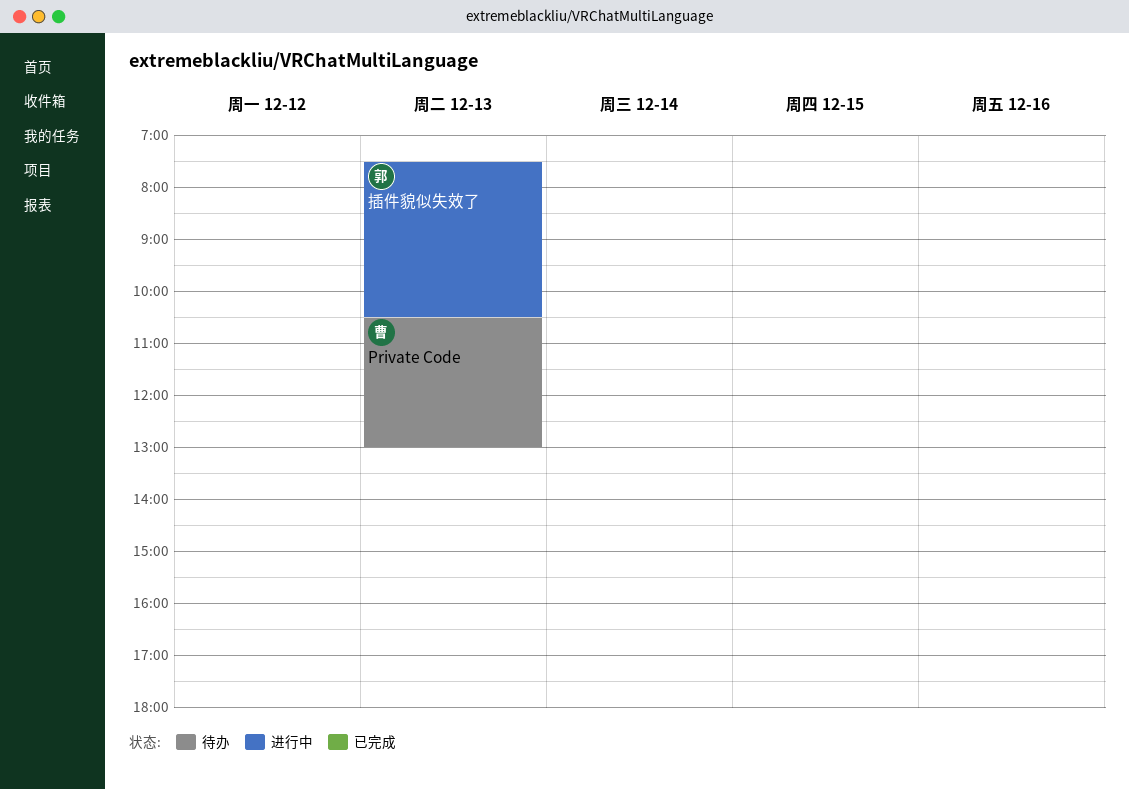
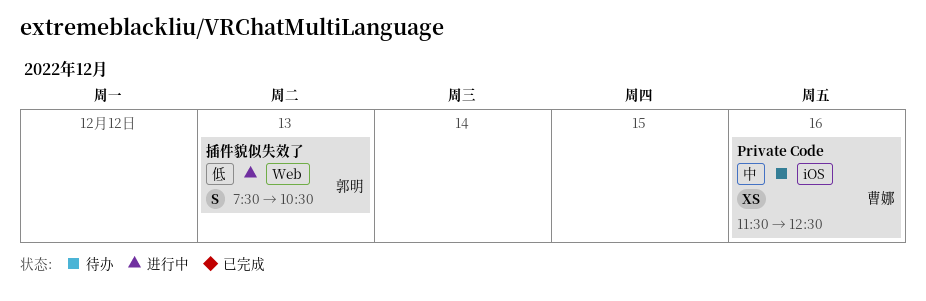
Private Code, day: Dec 13 -> Dec 16
Private Code, begins: 10:30 -> 11:30
Private Code, ends: 13:00 -> 12:30

